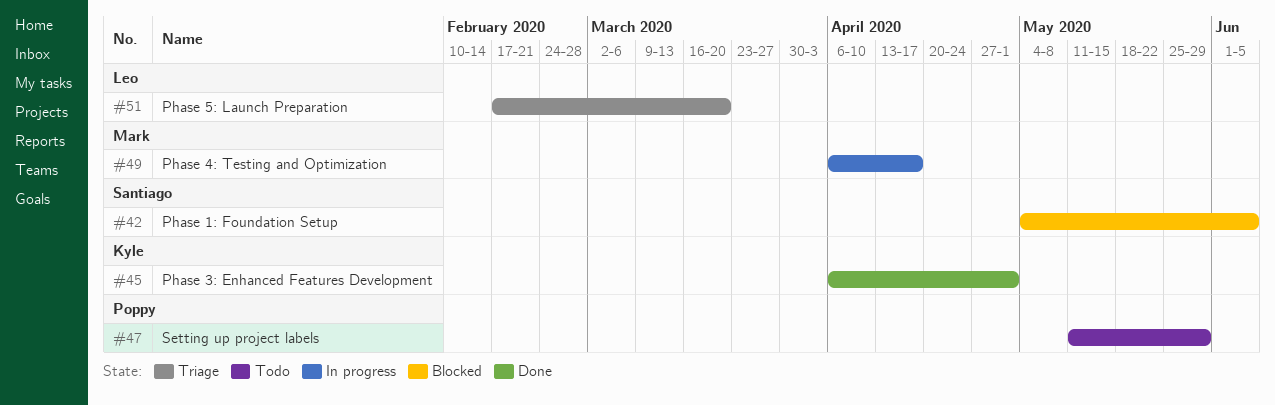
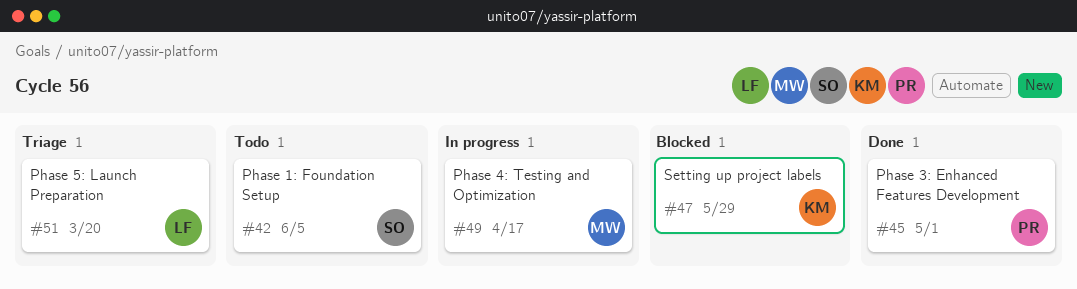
#42, status: Blocked -> Todo
#45, owner: Kyle -> Poppy
#47, status: Todo -> Blocked
#47, owner: Poppy -> Kyle

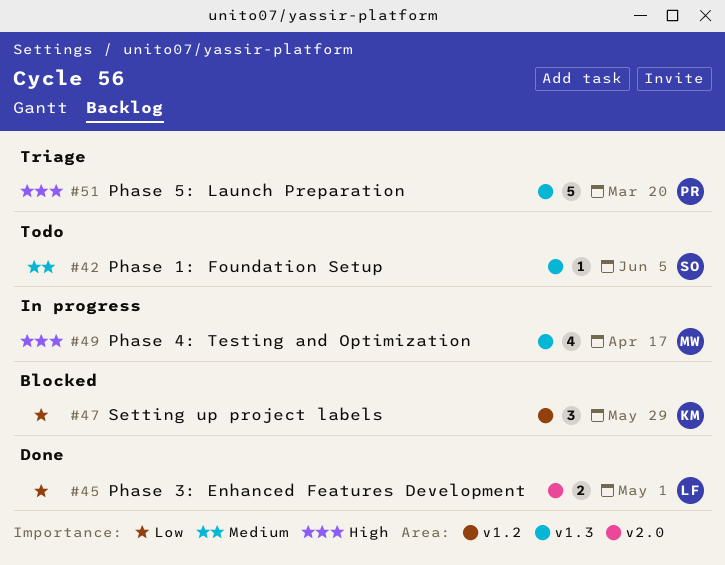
#45, owner: PR -> LF
#51, owner: LF -> PR

